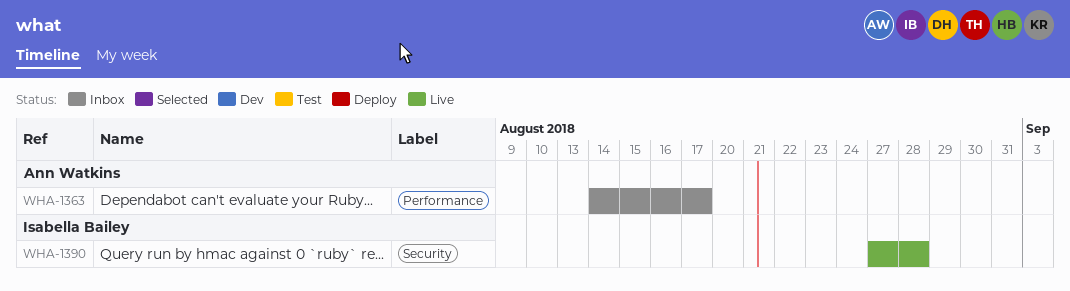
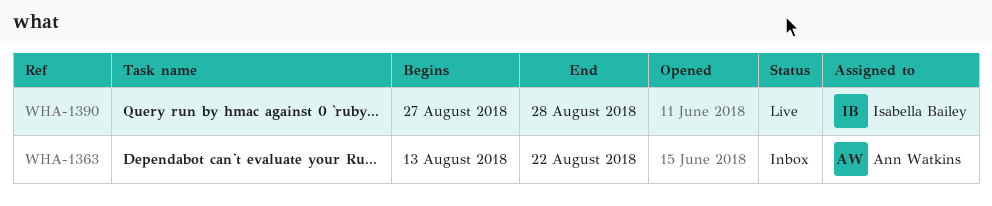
WHA-1363, start: Aug 14 -> Aug 13
WHA-1363, due: Aug 17 -> Aug 22

